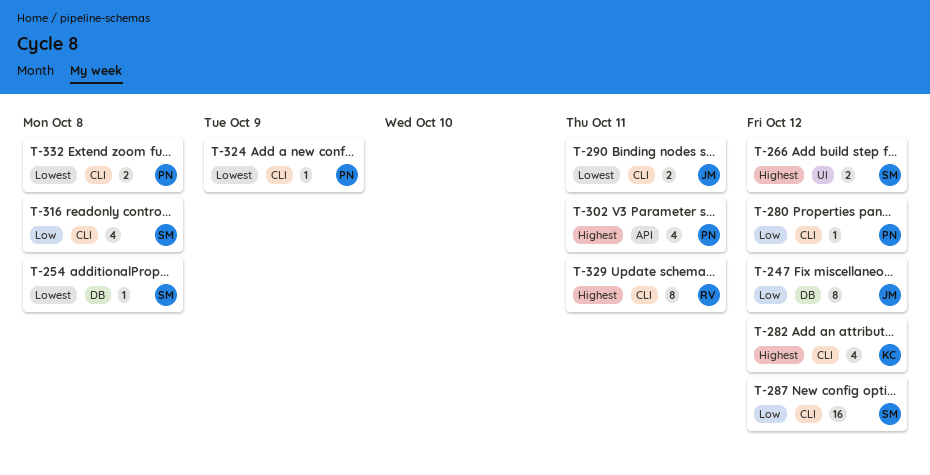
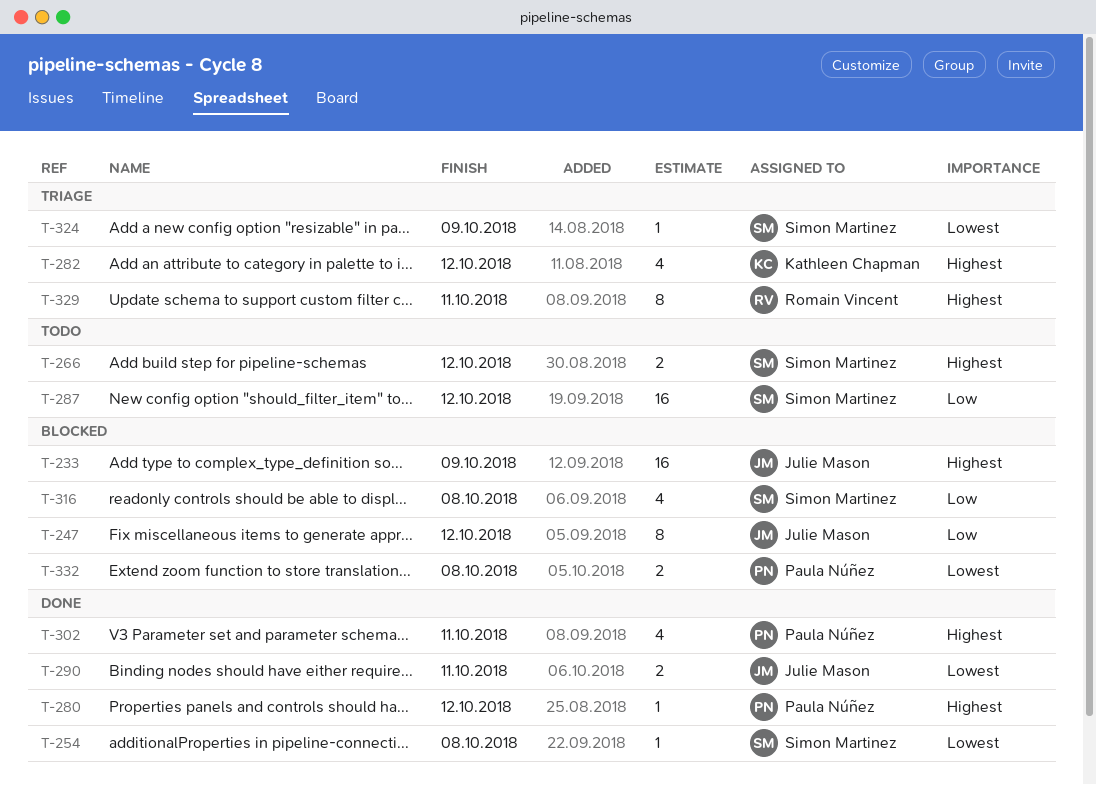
T-233: none -> present
T-280, priority: Low -> Highest
T-324, owner: Paula Núñez -> Simon Martinez

